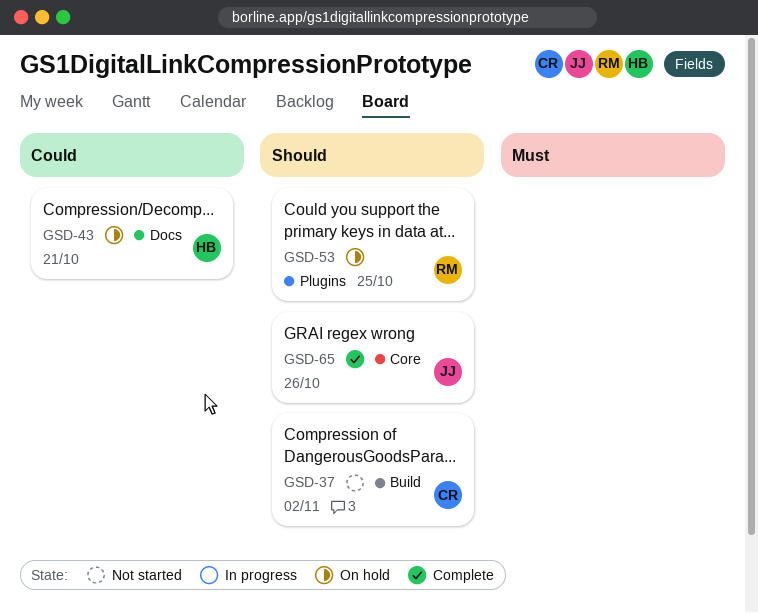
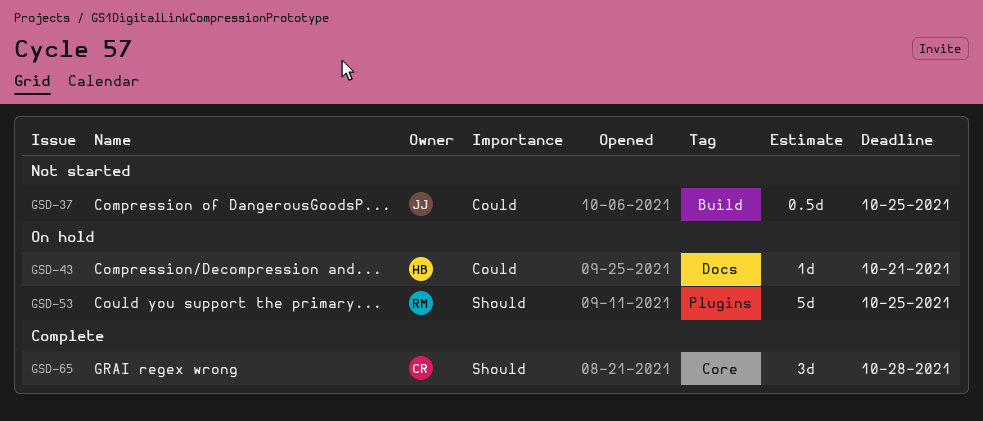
GSD-37, owner: CR -> JJ
GSD-37, priority: Should -> Could
GSD-37, due: Nov 2 -> Oct 25
GSD-65, owner: JJ -> CR
GSD-65, due: Oct 26 -> Oct 28

